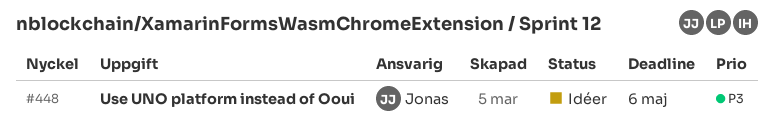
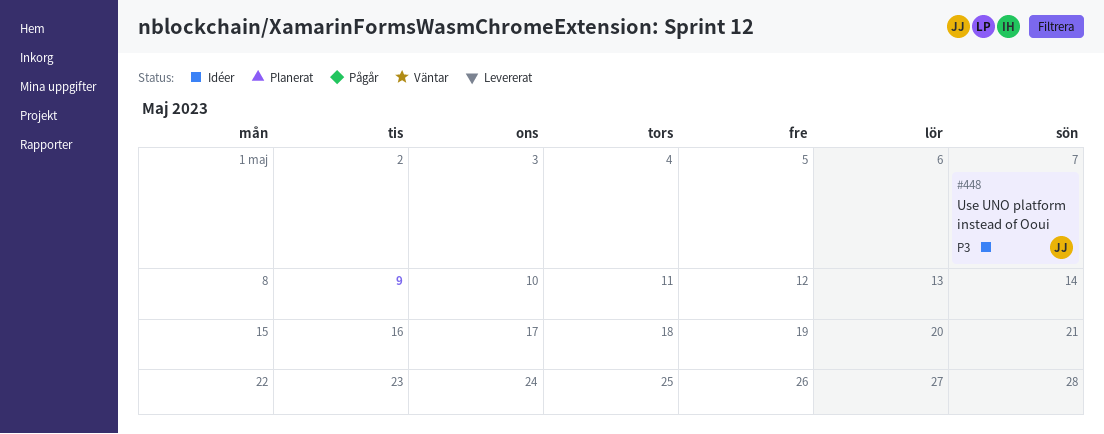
#448, due: May 6 -> May 7

